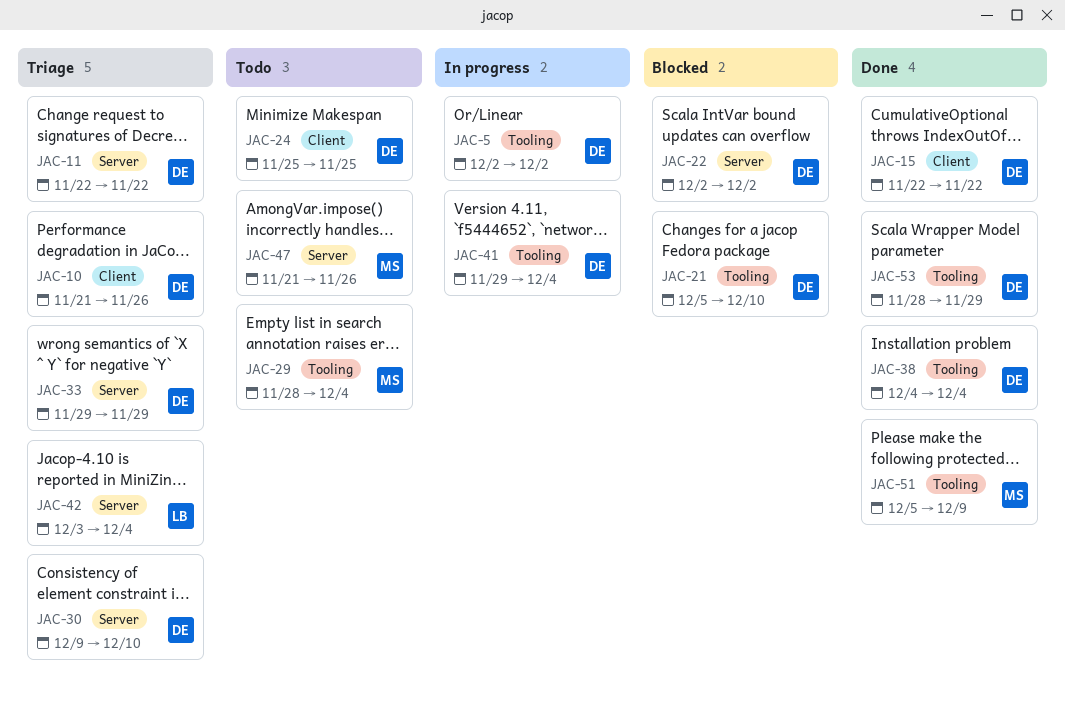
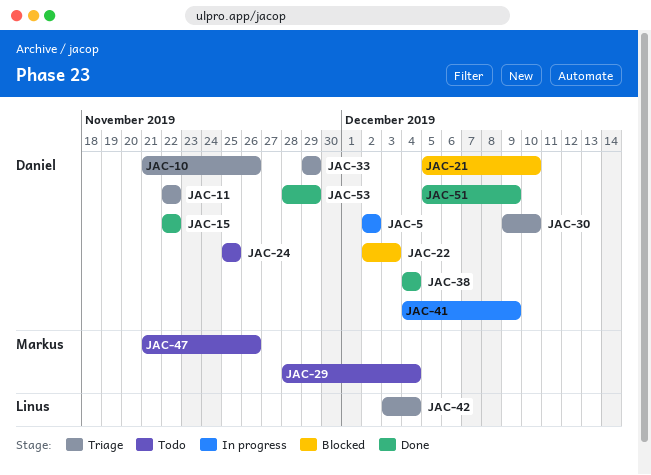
JAC-22, due: Dec 2 -> Dec 3
JAC-41, start: Nov 29 -> Dec 4
JAC-41, due: Dec 4 -> Dec 9
JAC-51, owner: Markus -> Daniel

